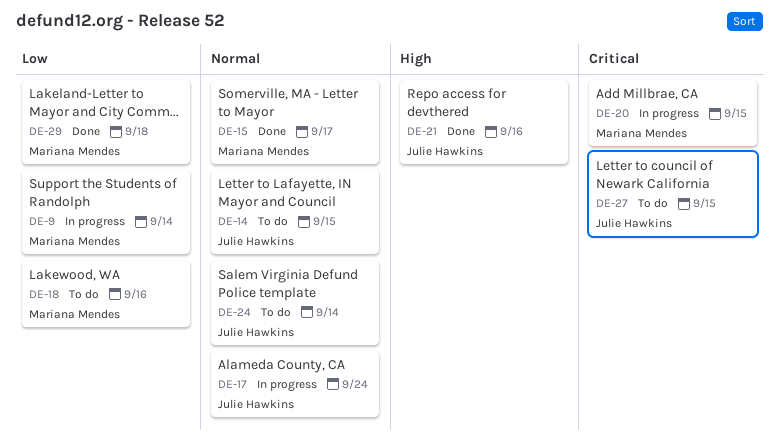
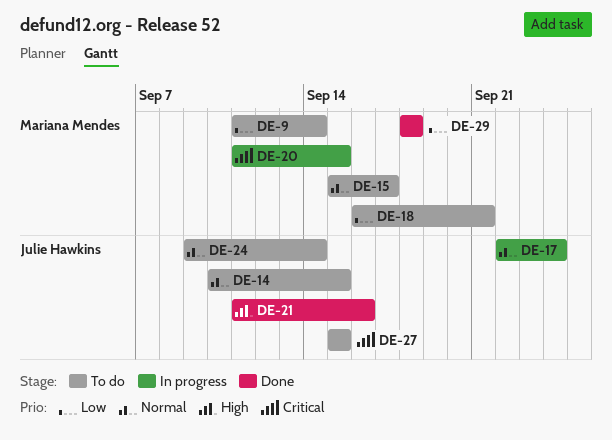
DE-9, status: In progress -> To do
DE-15, status: Done -> To do
DE-18, due: Sep 16 -> Sep 21

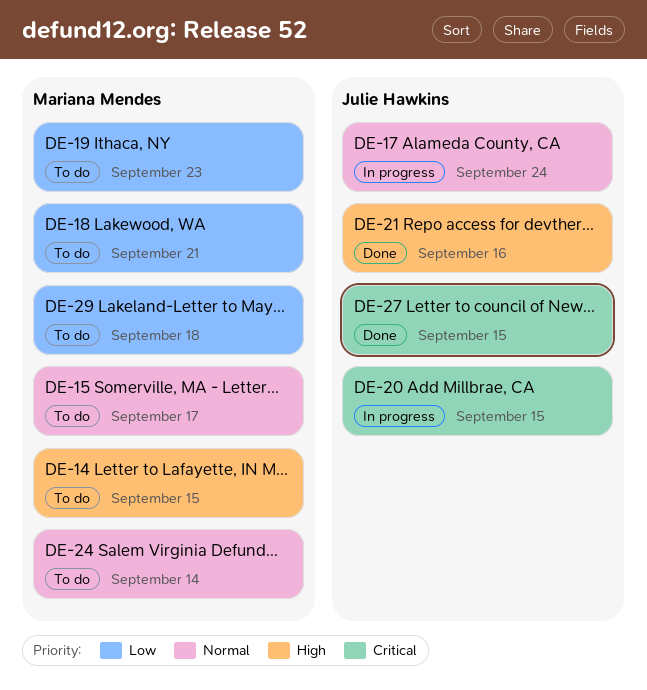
DE-9: present -> none
DE-14, owner: Julie Hawkins -> Mariana Mendes
DE-14, priority: Normal -> High
DE-19: none -> present
DE-20, owner: Mariana Mendes -> Julie Hawkins
DE-24, owner: Julie Hawkins -> Mariana Mendes
DE-27, status: To do -> Done
DE-29, status: Done -> To do

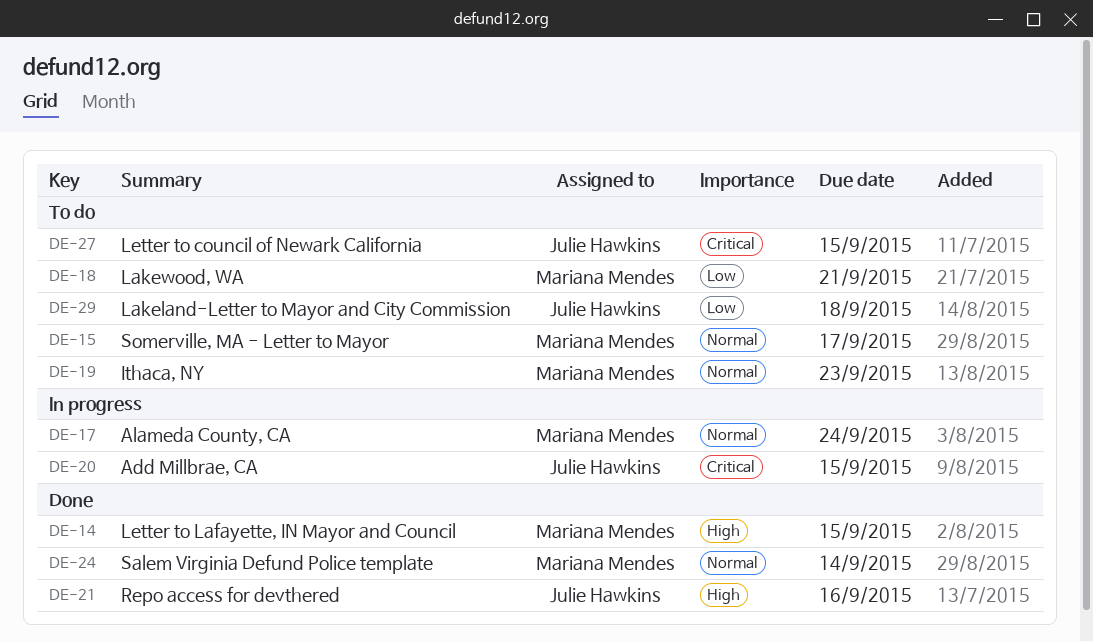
DE-14, status: To do -> Done
DE-17, owner: Julie Hawkins -> Mariana Mendes
DE-19, priority: Low -> Normal
DE-24, status: To do -> Done
DE-27, status: Done -> To do
DE-29, owner: Mariana Mendes -> Julie Hawkins

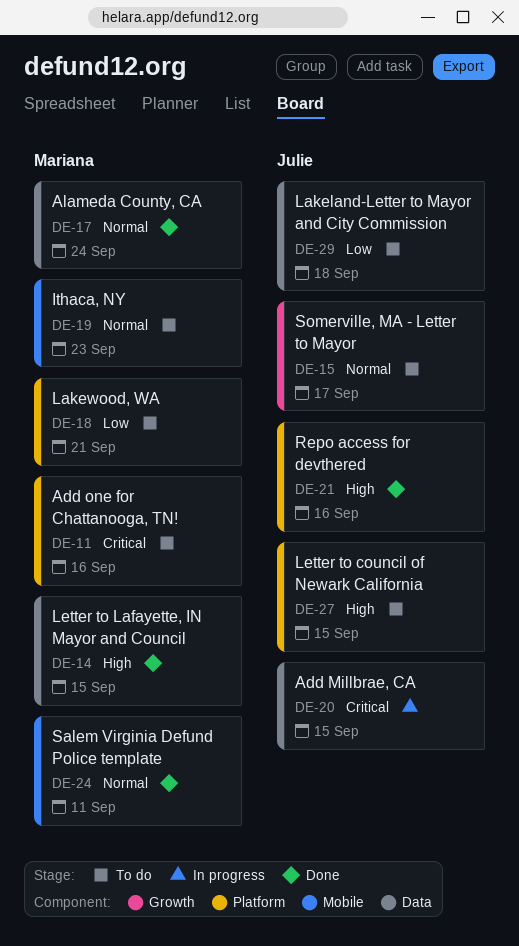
DE-11: none -> present
DE-15, owner: Mariana Mendes -> Julie Hawkins
DE-17, status: In progress -> Done
DE-24, due: Sep 14 -> Sep 11
DE-27, priority: Critical -> High

